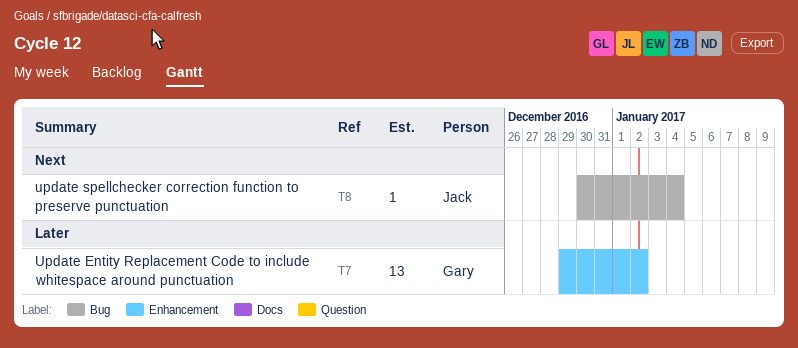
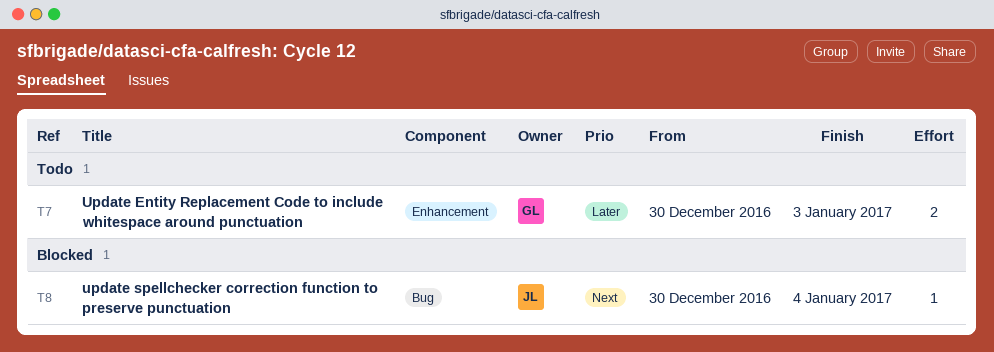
T7, estimate: 13 -> 2
T7, start: Dec 29 -> Dec 30
T7, due: Jan 2 -> Jan 3

